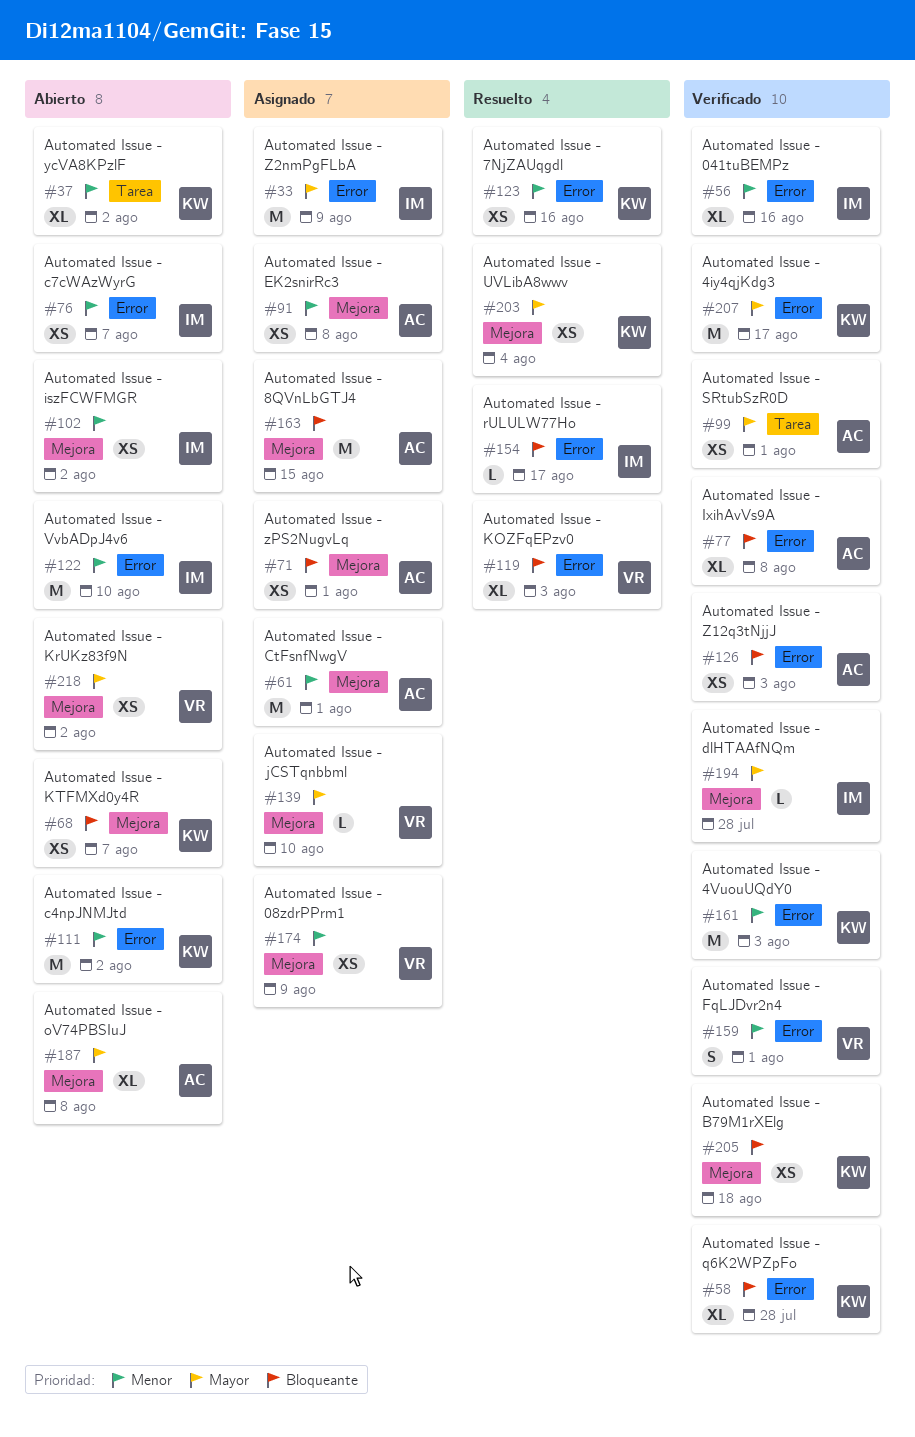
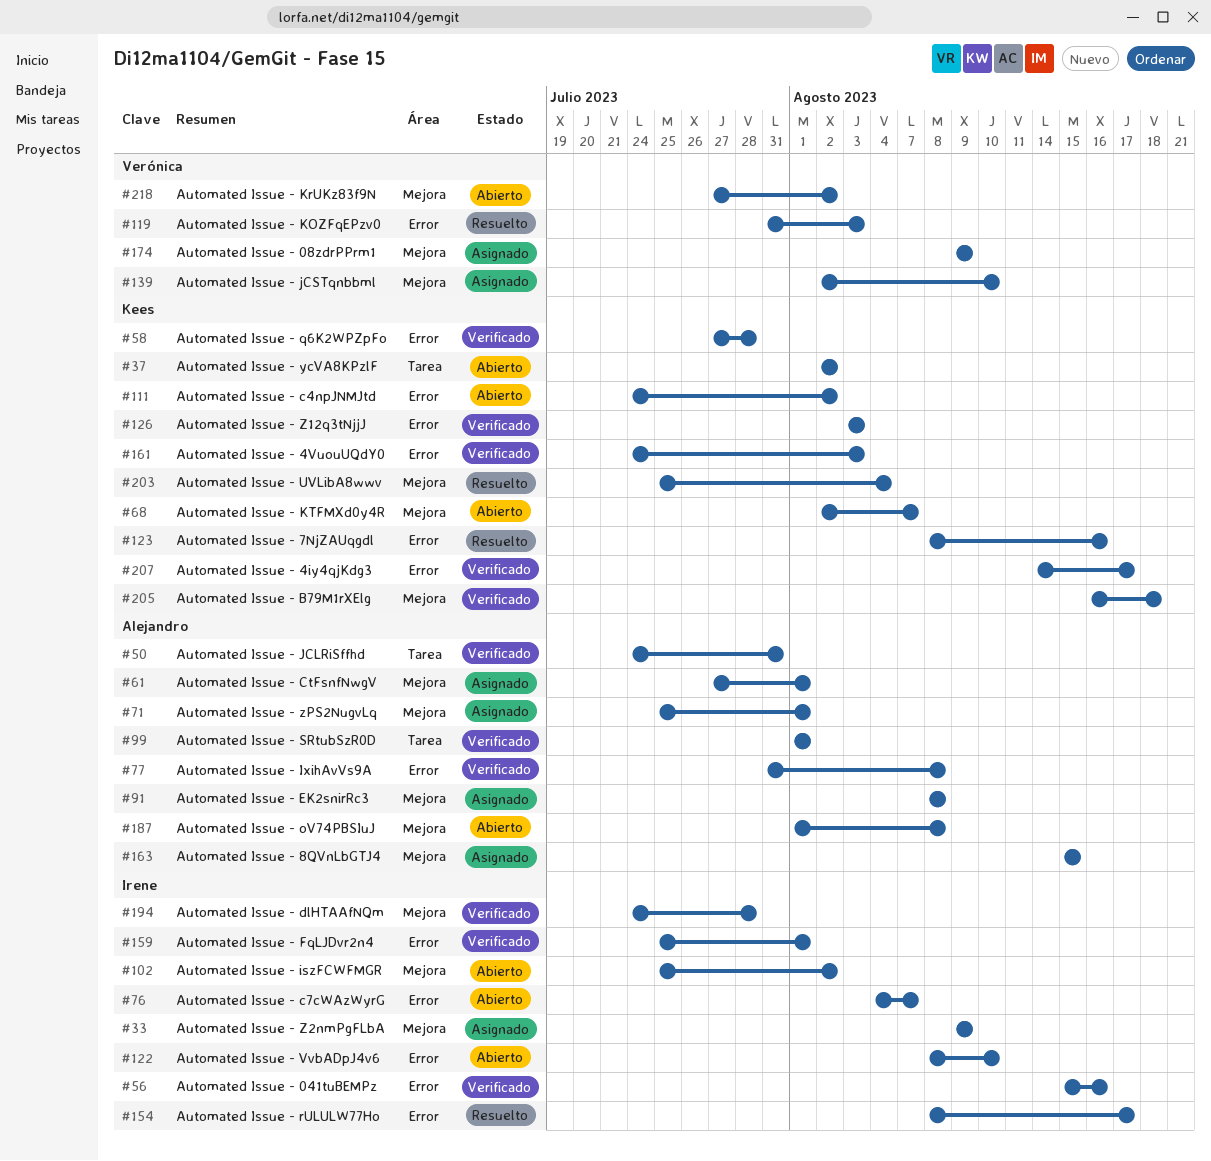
#33, label: Error -> Mejora
#50: none -> present
#126, owner: Alejandro -> Kees
#159, owner: Verónica -> Irene

